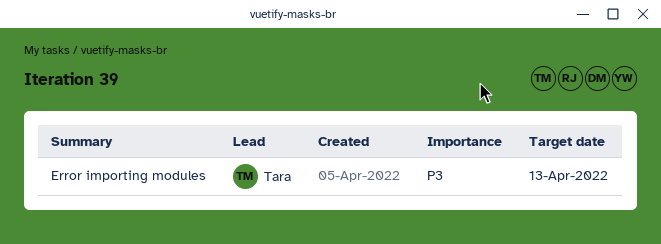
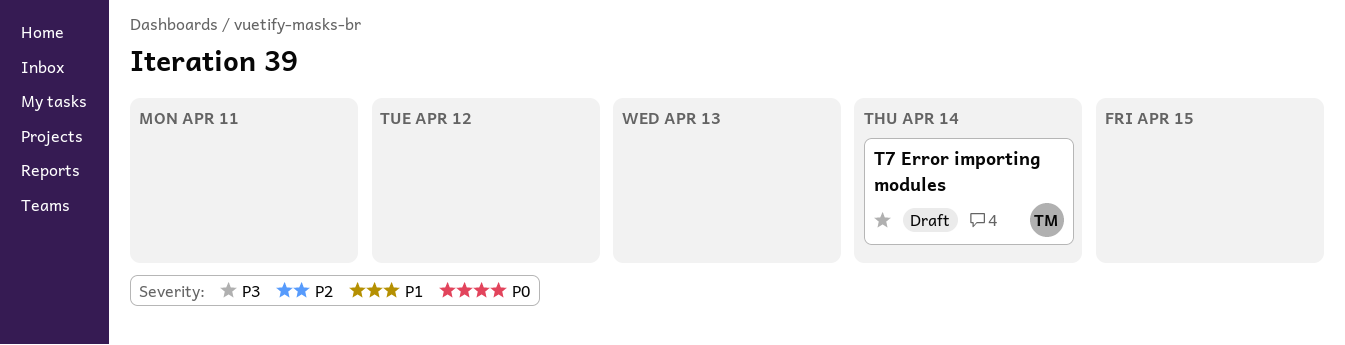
Error importing modules, due: Apr 13 -> Apr 14

